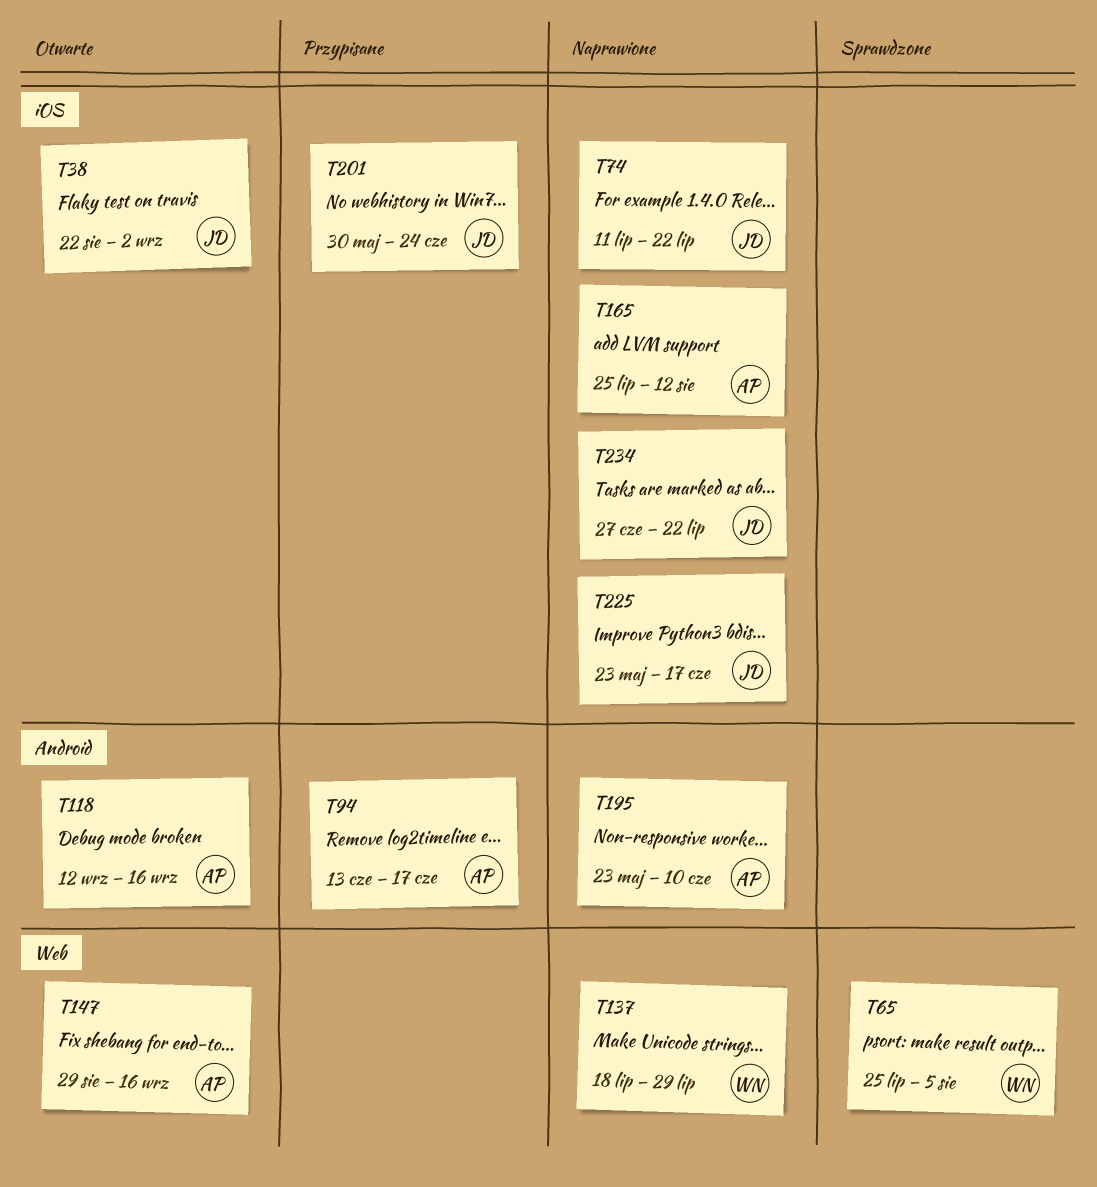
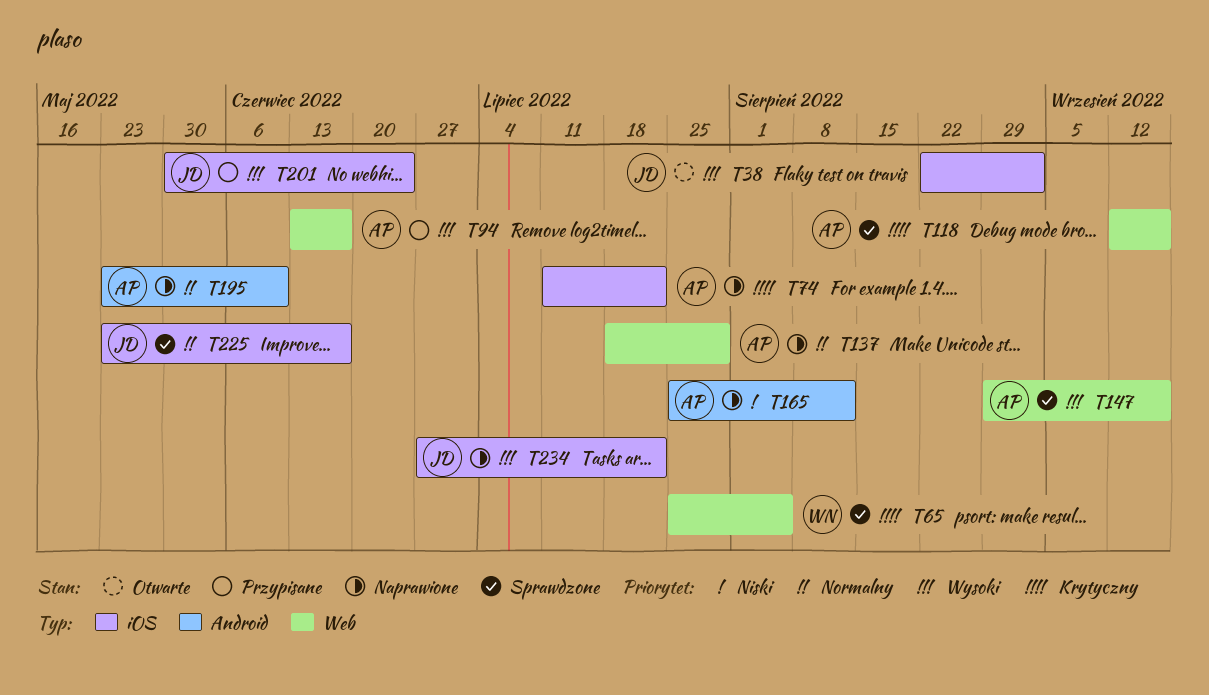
T74, owner: JD -> AP
T94, label: Android -> Web
T118, status: Otwarte -> Sprawdzone
T118, label: Android -> Web
T137, owner: WN -> AP
T147, status: Otwarte -> Sprawdzone
T165, label: iOS -> Android
T225, status: Naprawione -> Sprawdzone

